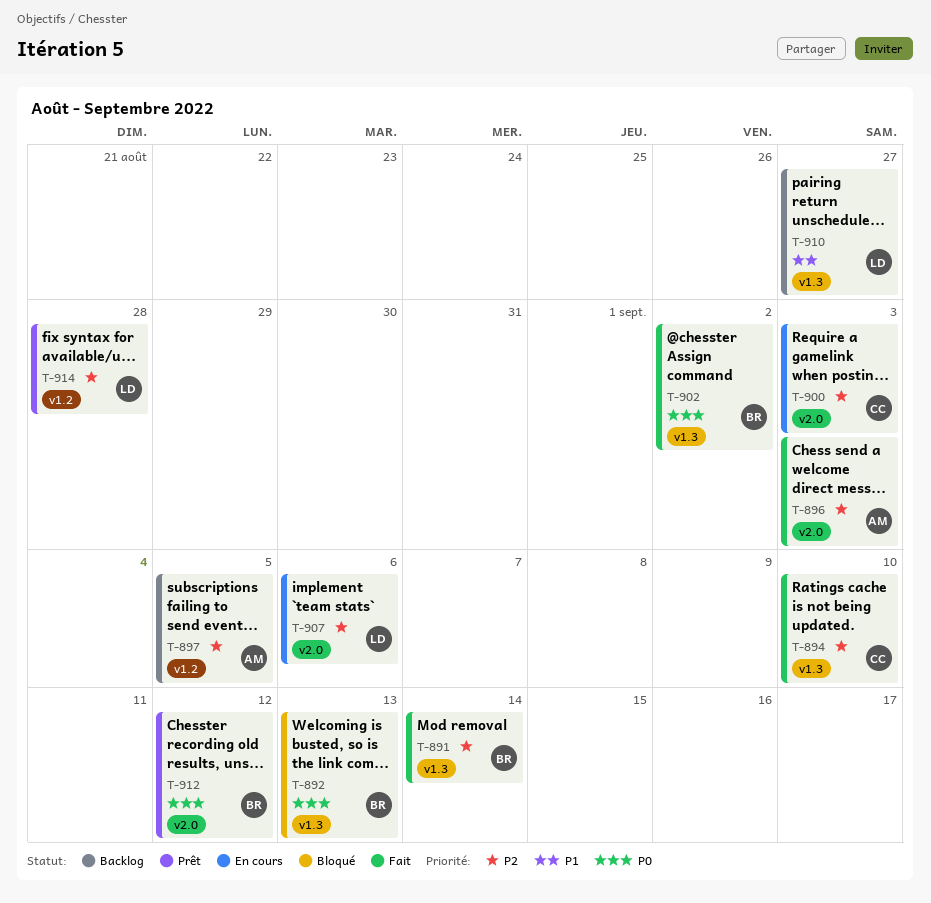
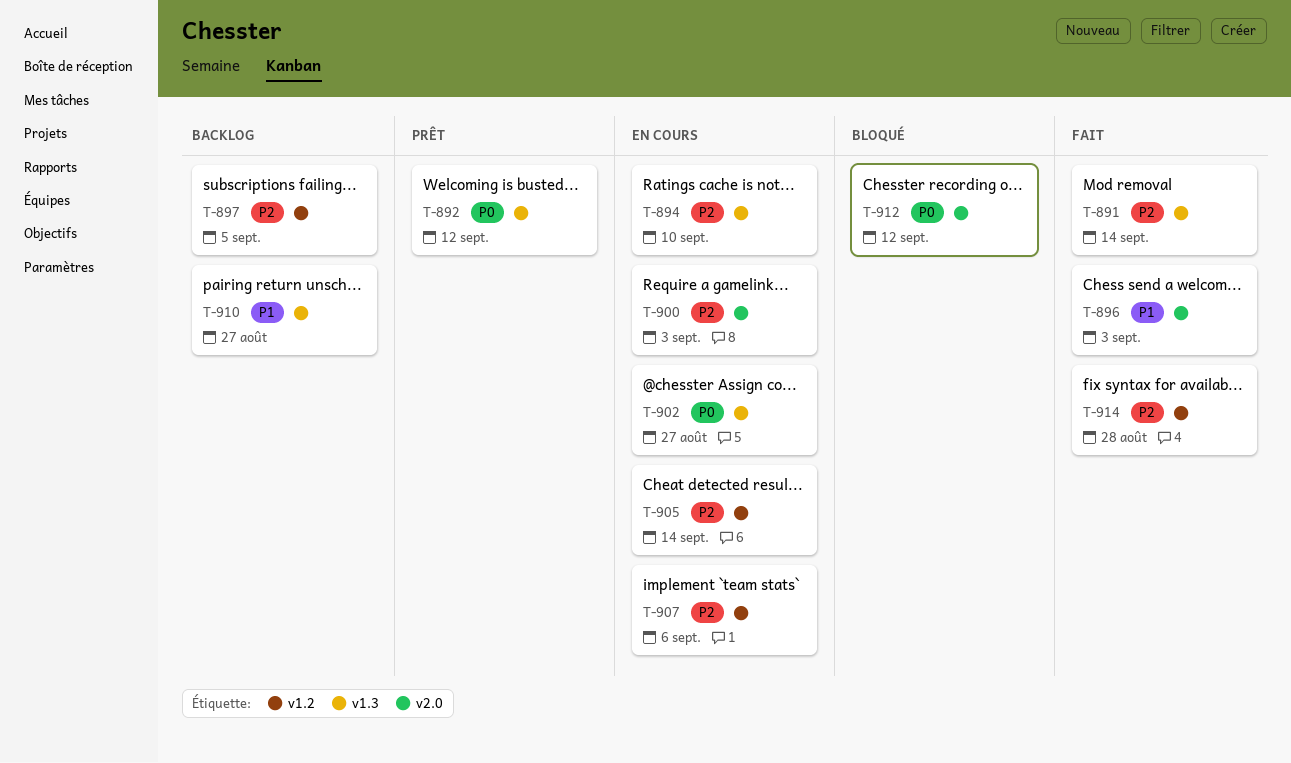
T-892, status: Bloqué -> Prêt
T-892, due: Sep 13 -> Sep 12
T-894, status: Fait -> En cours
T-896, priority: P2 -> P1
T-902, status: Fait -> En cours
T-902, due: Sep 2 -> Aug 27
T-905: none -> present
T-907, label: v2.0 -> v1.2
T-912, status: Prêt -> Bloqué
T-914, status: Prêt -> Fait

